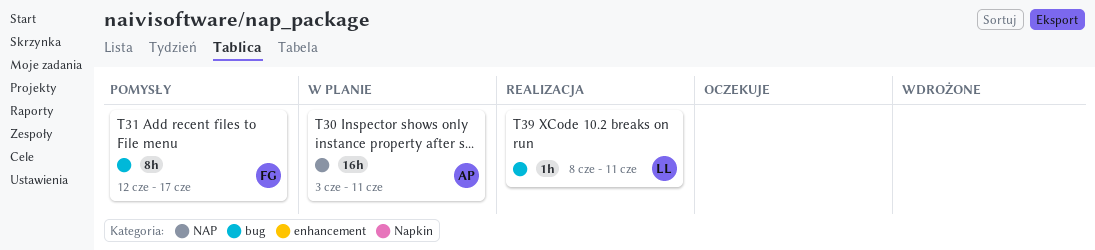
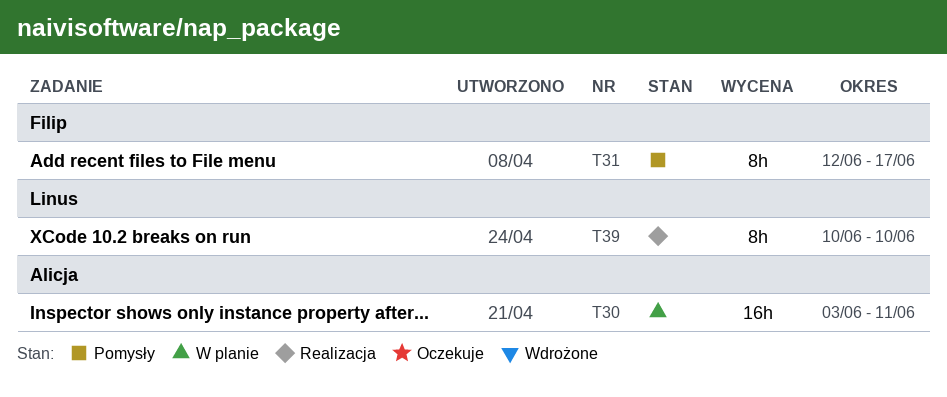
T39, estimate: 1h -> 8h
T39, start: Jun 8 -> Jun 10
T39, due: Jun 11 -> Jun 10

